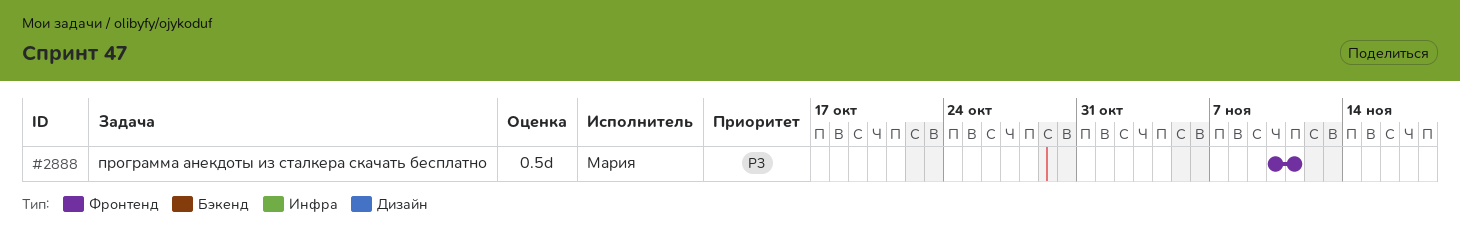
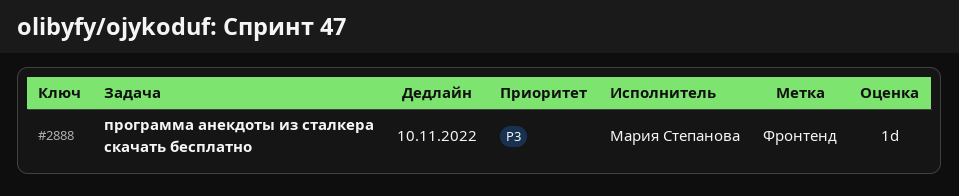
#2888, estimate: 0.5d -> 1d
#2888, due: Nov 11 -> Nov 10

